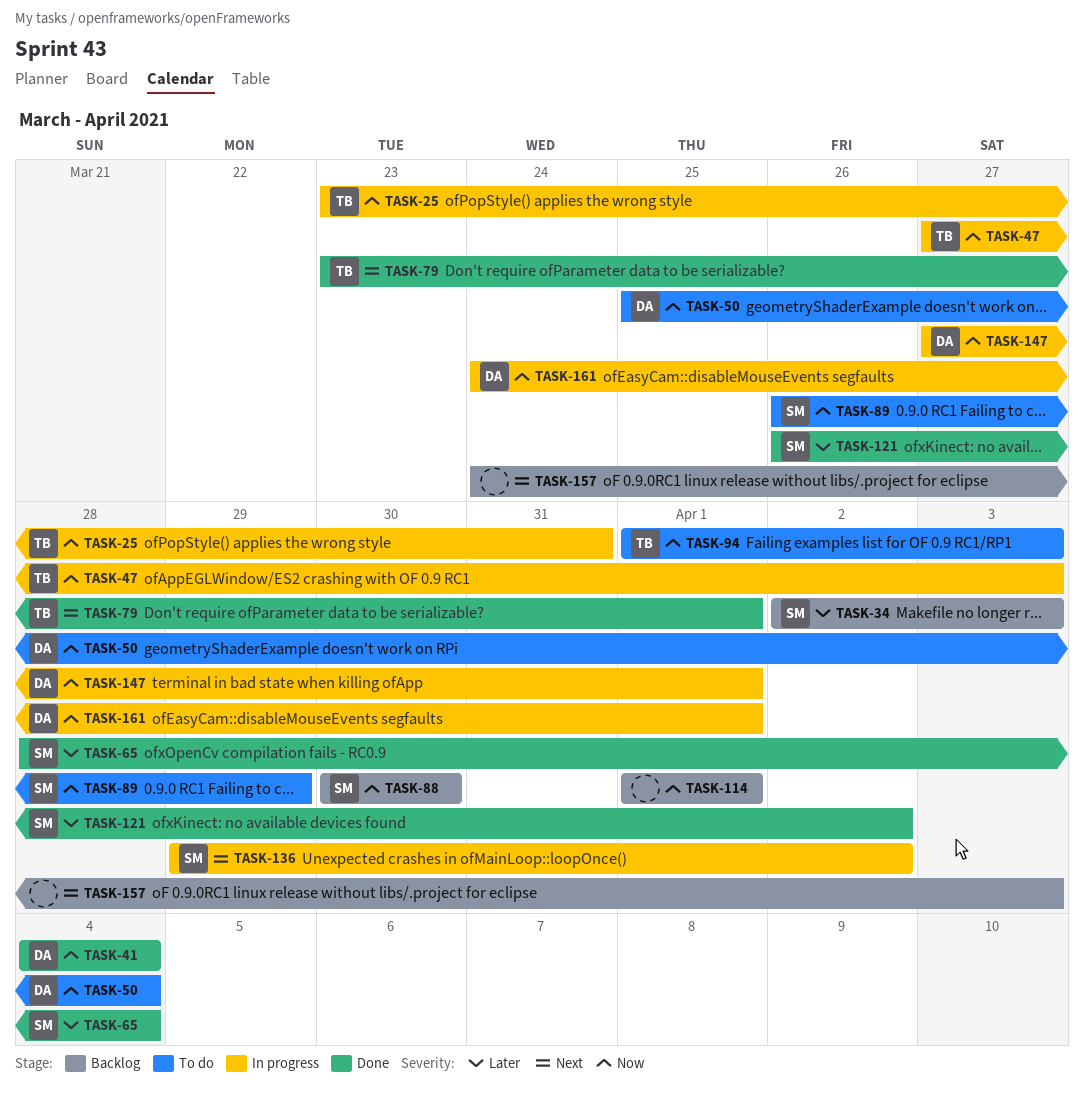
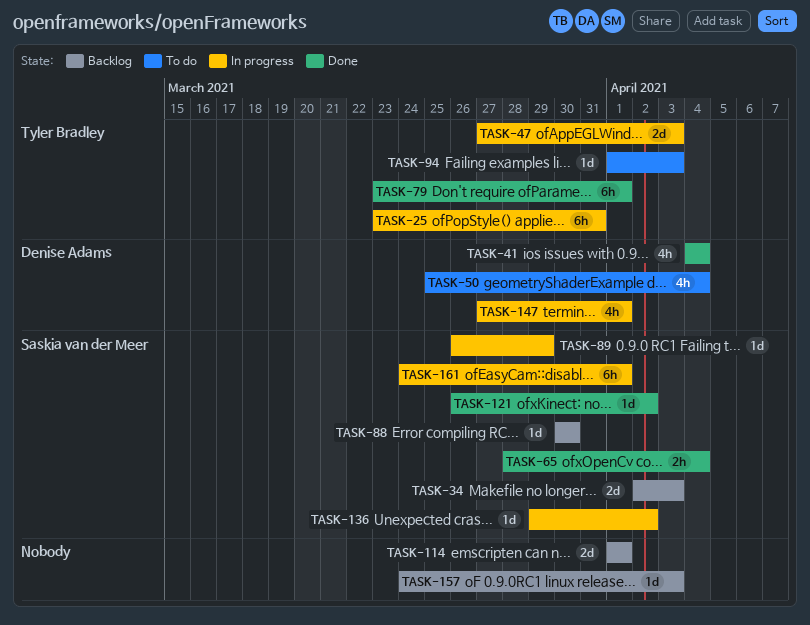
TASK-89, status: To do -> In progress
TASK-161, owner: Denise Adams -> Saskia van der Meer

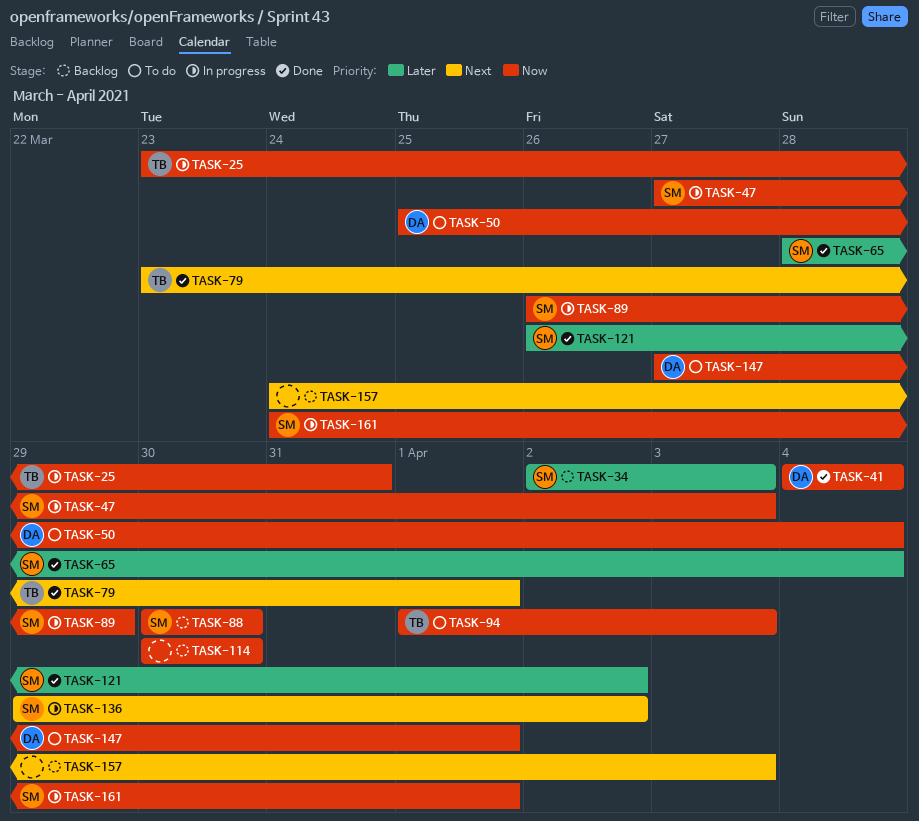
TASK-47, owner: Tyler Bradley -> Saskia van der Meer
TASK-114, start: Apr 1 -> Mar 30
TASK-114, due: Apr 1 -> Mar 30
TASK-147, status: In progress -> To do

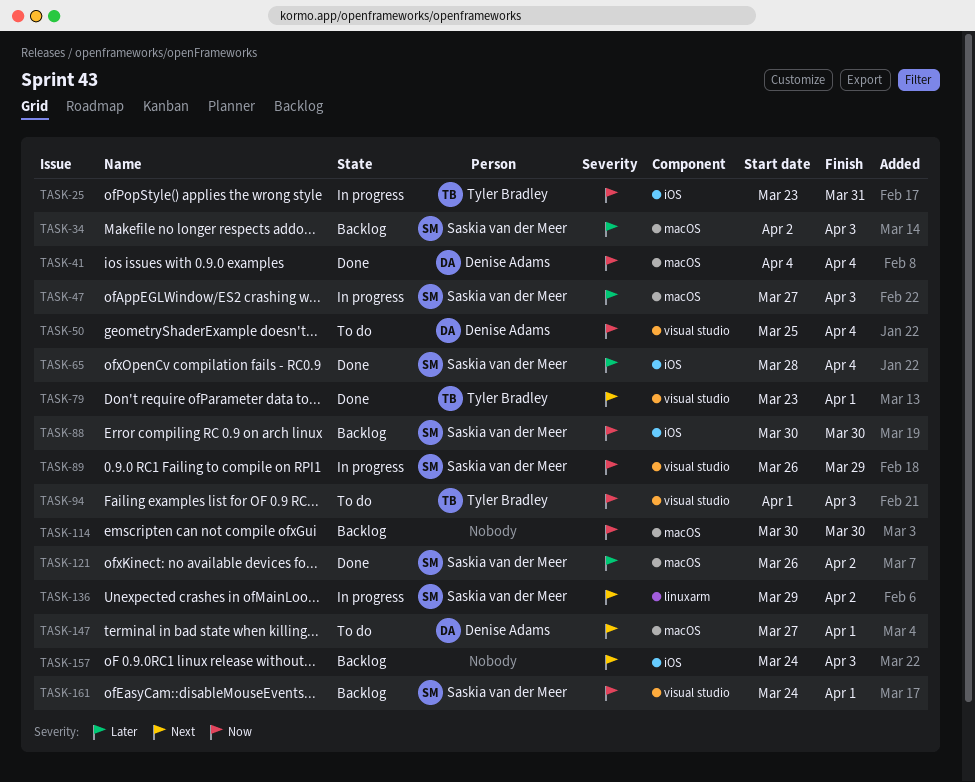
TASK-47, priority: Now -> Later
TASK-147, priority: Now -> Next
TASK-161, status: In progress -> Backlog

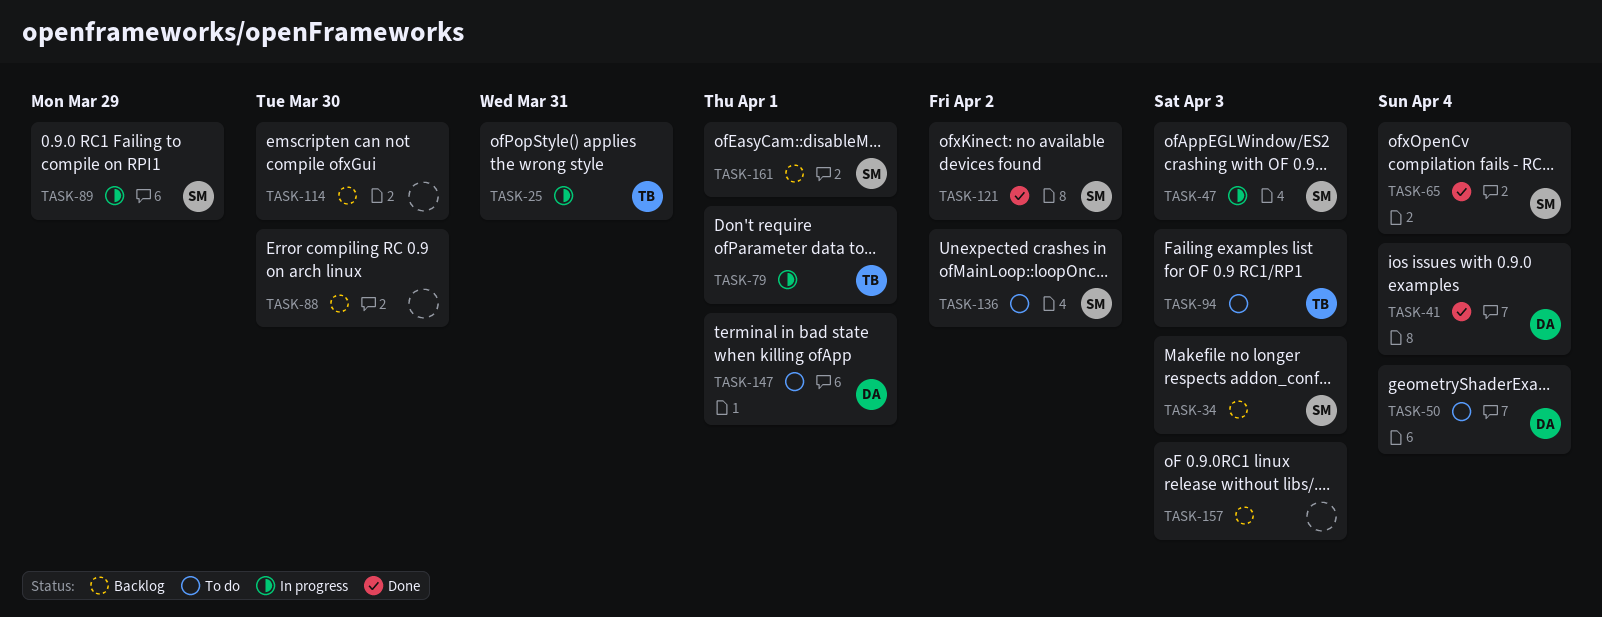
TASK-79, status: Done -> In progress
TASK-88, owner: Saskia van der Meer -> none
TASK-136, status: In progress -> To do

